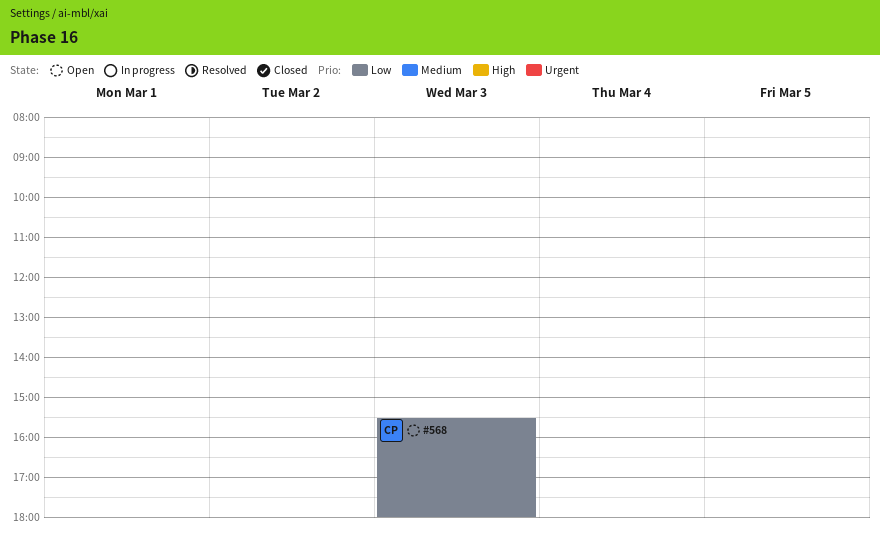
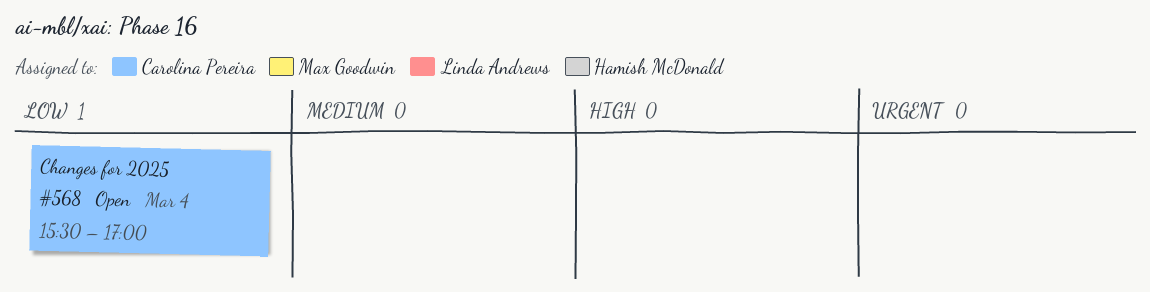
#568, day: Mar 3 -> Mar 4
#568, ends: 18:00 -> 17:00

